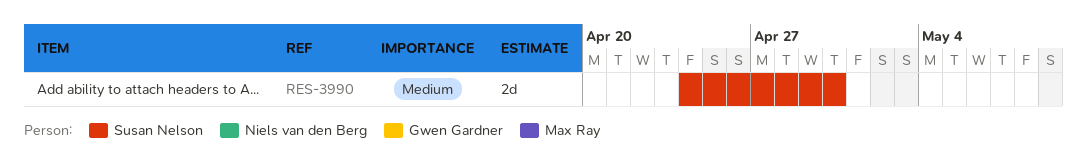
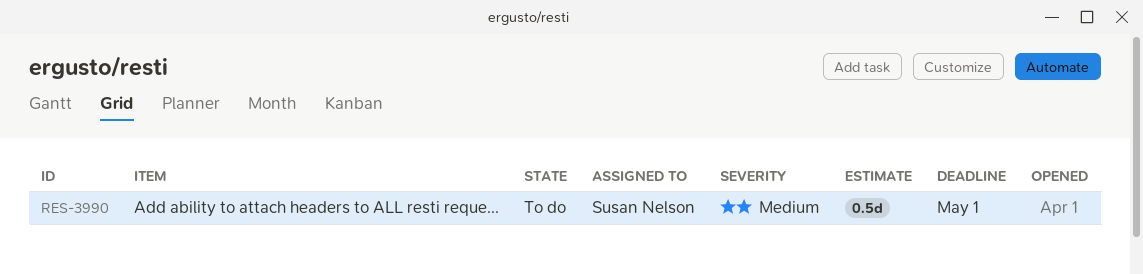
RES-3990, estimate: 2d -> 0.5d
RES-3990, due: Apr 30 -> May 1

